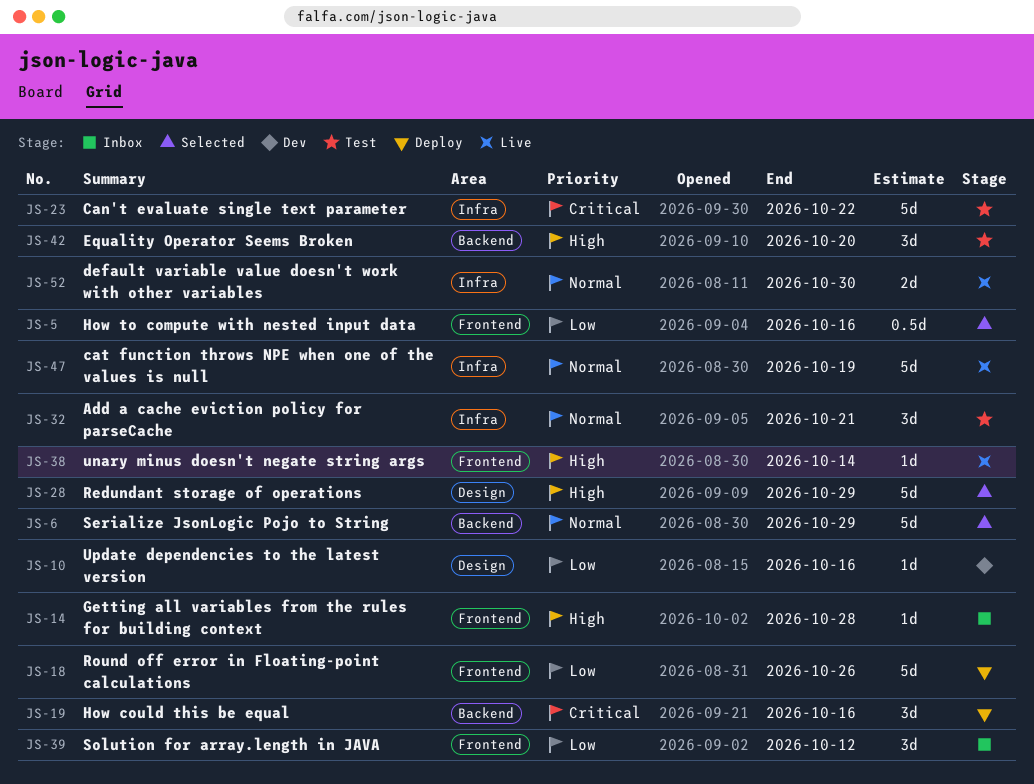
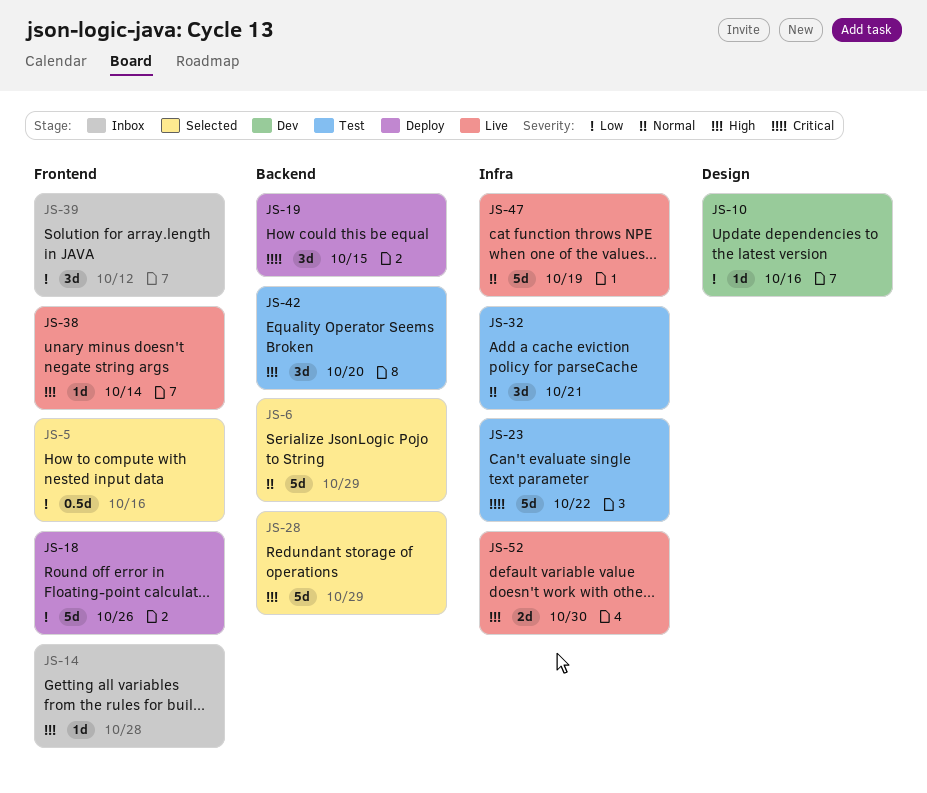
JS-19, due: Oct 16 -> Oct 15
JS-28, label: Design -> Backend
JS-52, priority: Normal -> High

